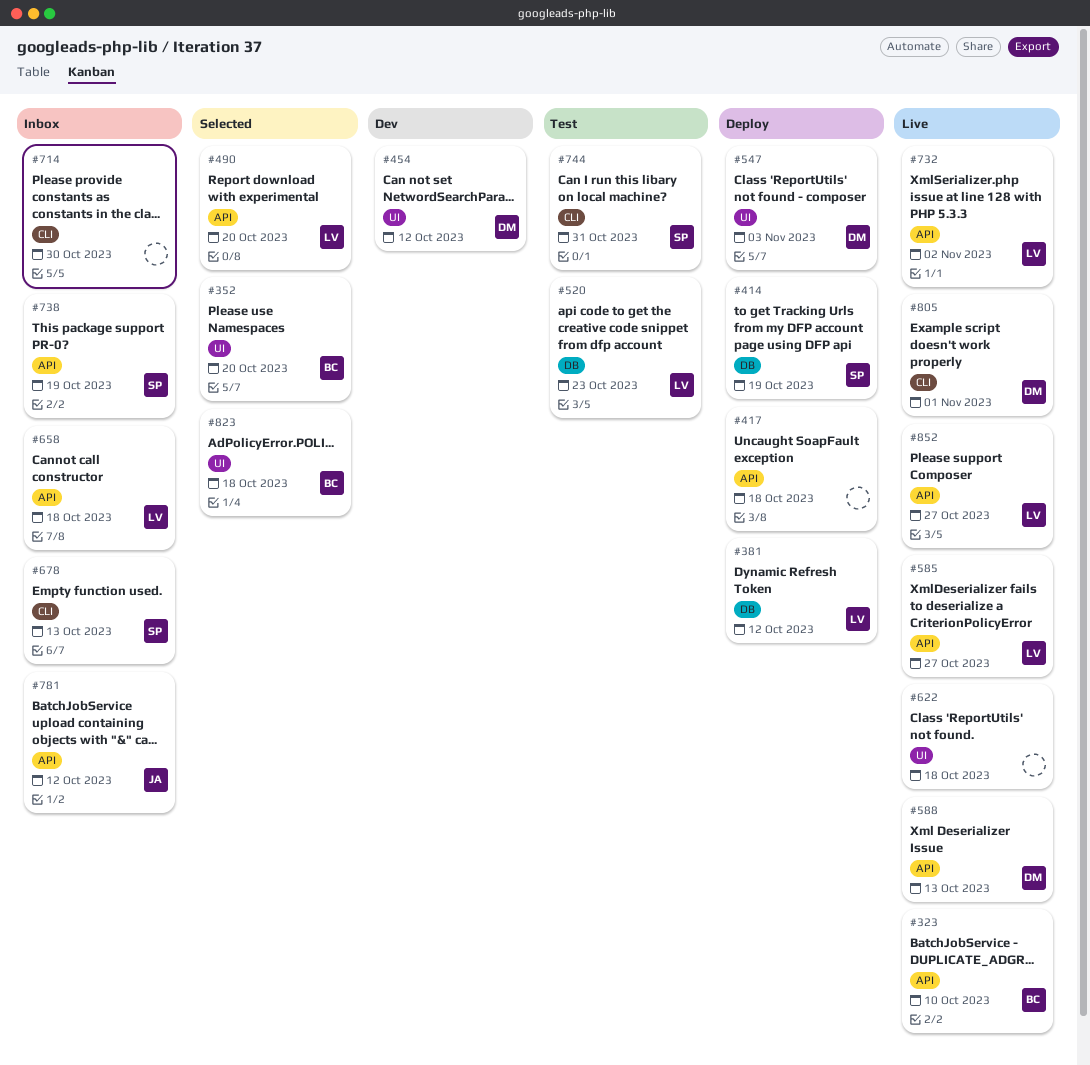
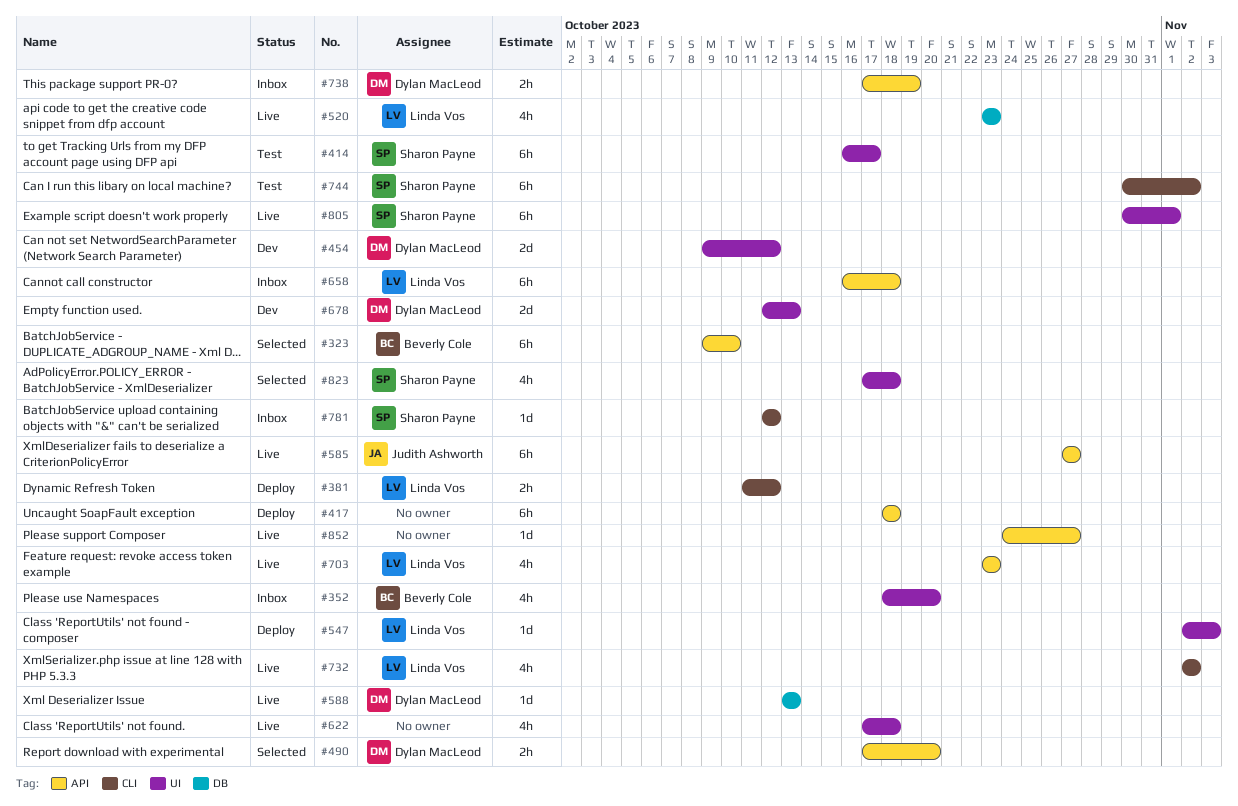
#323, status: Live -> Selected
#352, status: Selected -> Inbox
#381, label: DB -> CLI
#414, status: Deploy -> Test
#414, label: DB -> UI
#414, due: Oct 19 -> Oct 17
#490, owner: Linda Vos -> Dylan MacLeod
#520, status: Test -> Live
#547, owner: Dylan MacLeod -> Linda Vos
#585, owner: Linda Vos -> Judith Ashworth
#588, label: API -> DB
#678, status: Inbox -> Dev
#678, owner: Sharon Payne -> Dylan MacLeod
#678, label: CLI -> UI
#703: none -> present
#714: present -> none
#732, label: API -> CLI
#738, owner: Sharon Payne -> Dylan MacLeod
#744, due: Oct 31 -> Nov 2
#781, owner: Judith Ashworth -> Sharon Payne
#781, label: API -> CLI
#805, owner: Dylan MacLeod -> Sharon Payne
#805, label: CLI -> UI
#823, owner: Beverly Cole -> Sharon Payne
#852, owner: Linda Vos -> none

